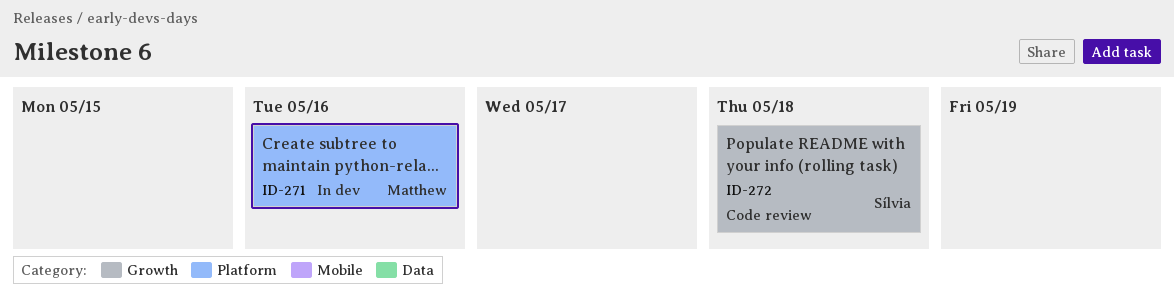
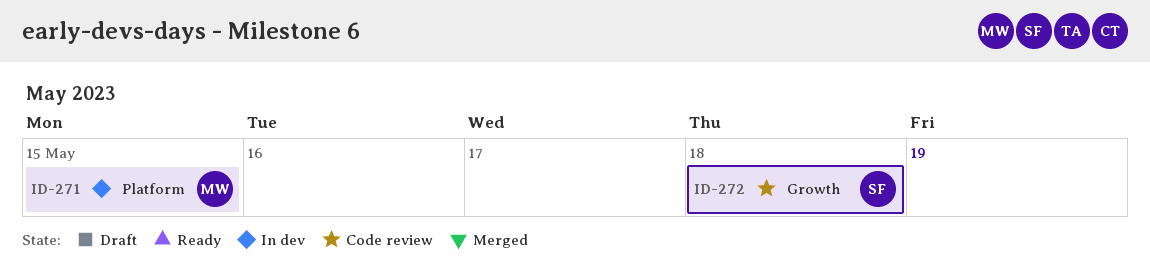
ID-271, due: May 16 -> May 15

